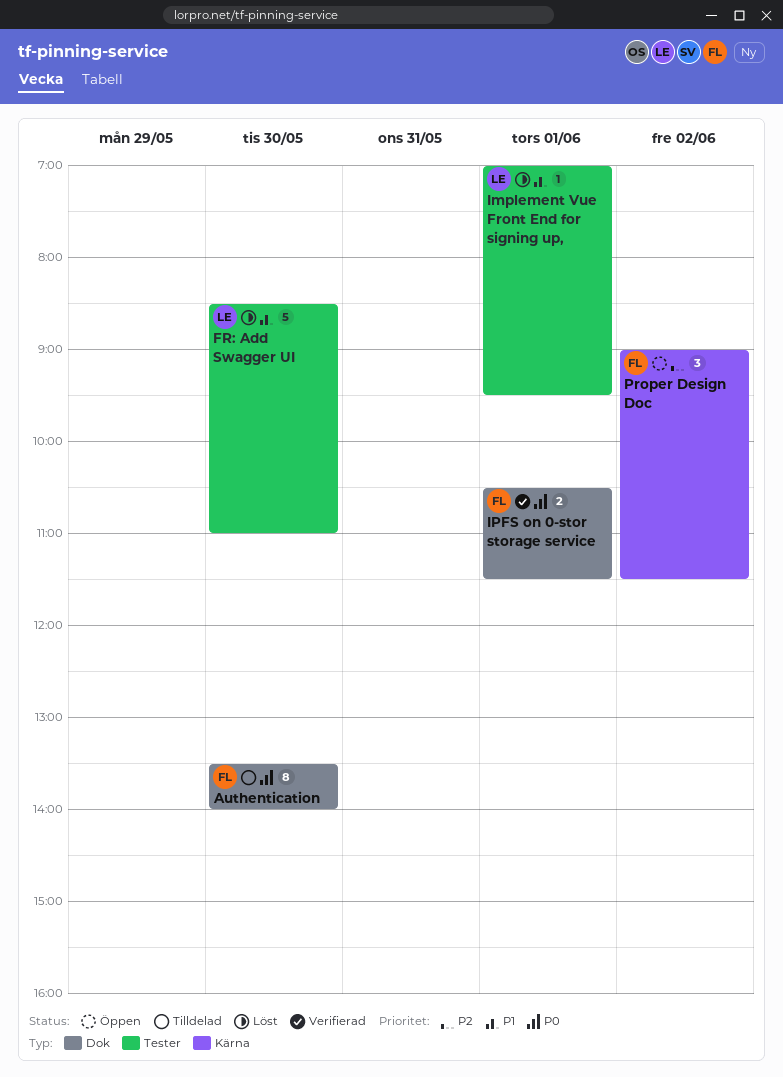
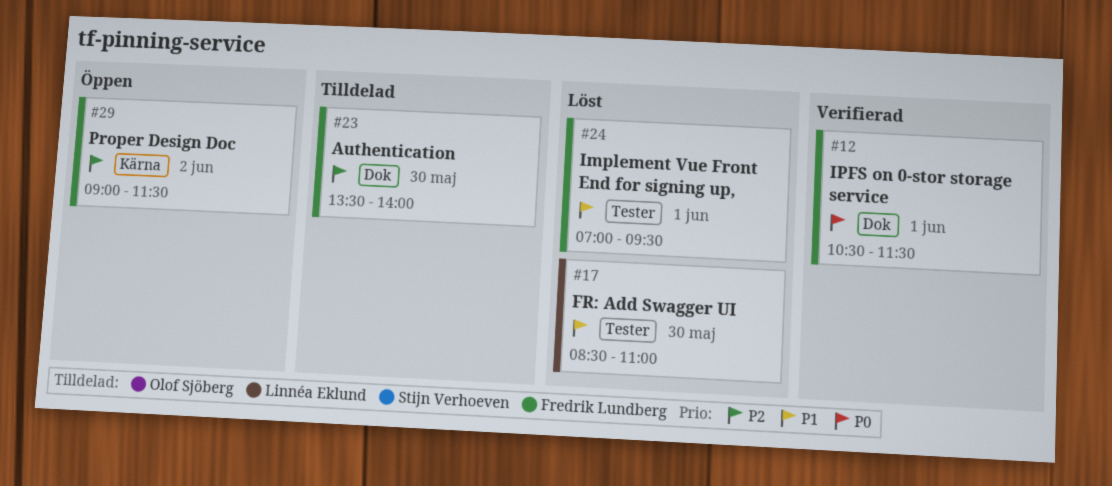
Authentication, priority: P0 -> P2
Implement Vue Front End for signing up,, owner: Linnéa Eklund -> Fredrik Lundberg

